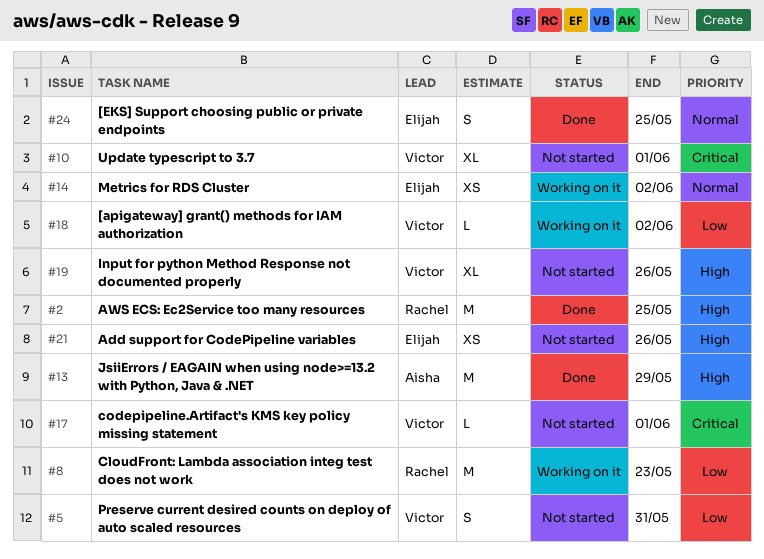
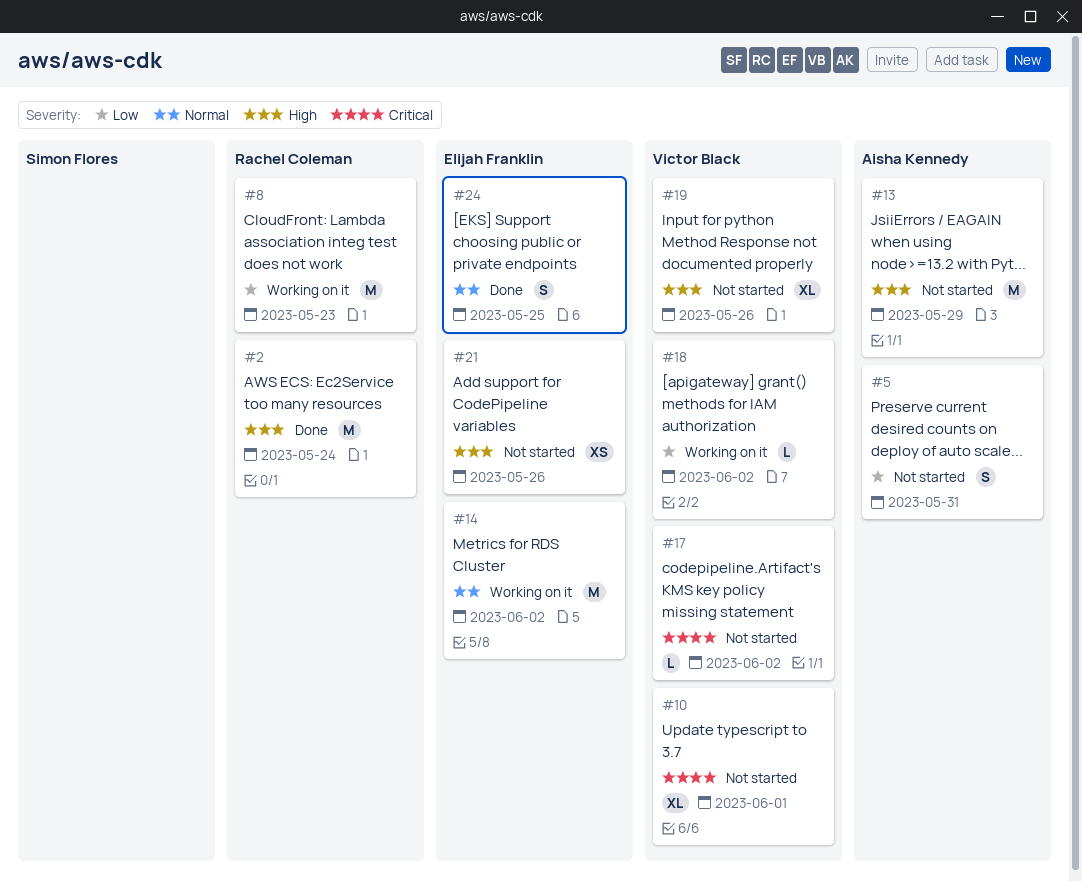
#2, due: May 25 -> May 24
#5, owner: Victor Black -> Aisha Kennedy
#13, status: Done -> Not started
#14, estimate: XS -> M
#17, due: Jun 1 -> Jun 2

